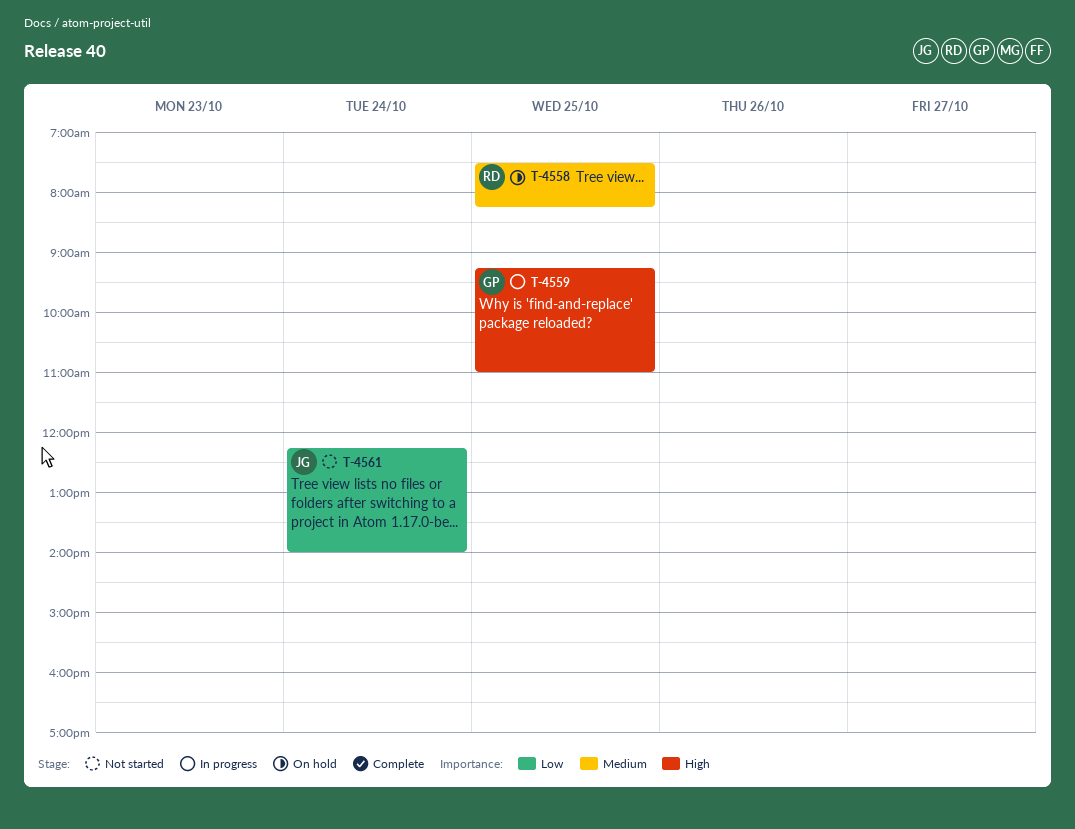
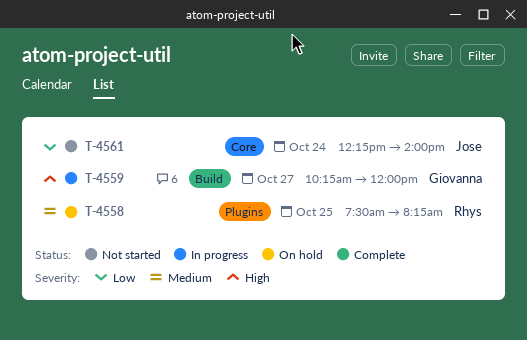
T-4559, day: Oct 25 -> Oct 27
T-4559, begins: 09:15 -> 10:15
T-4559, ends: 11:00 -> 12:00

